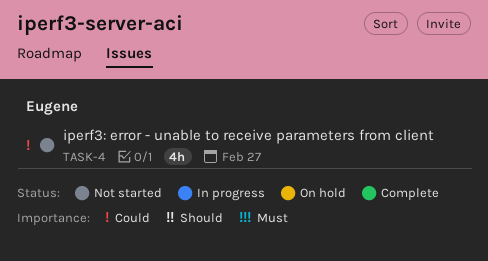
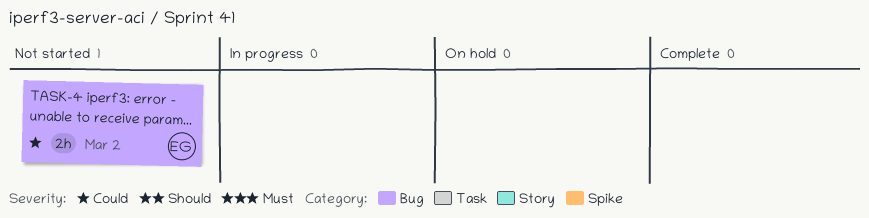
TASK-4, estimate: 4h -> 2h
TASK-4, due: Feb 27 -> Mar 2

